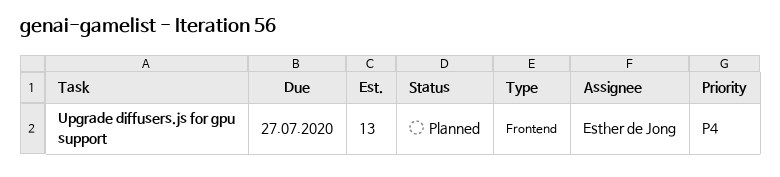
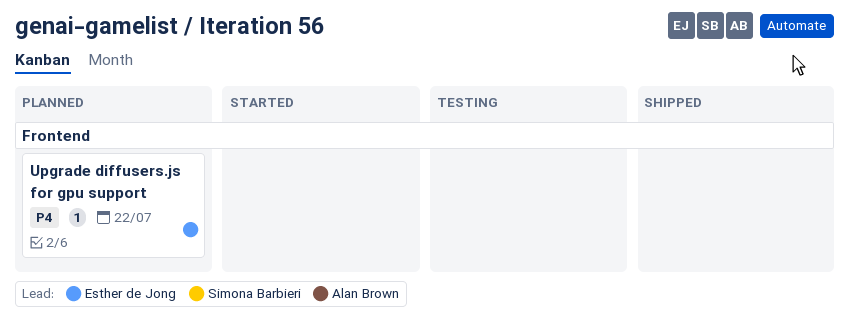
Upgrade diffusers.js for gpu support, estimate: 13 -> 1
Upgrade diffusers.js for gpu support, due: Jul 27 -> Jul 22

